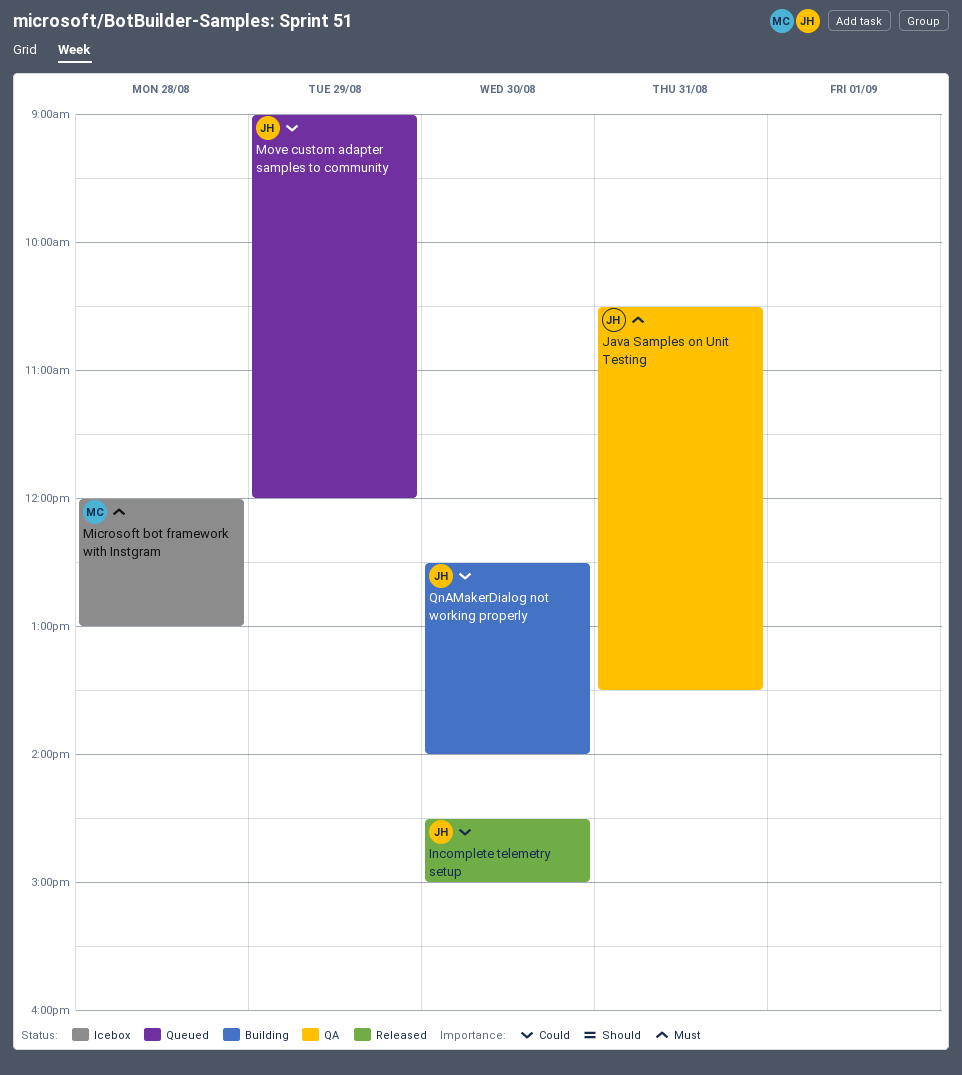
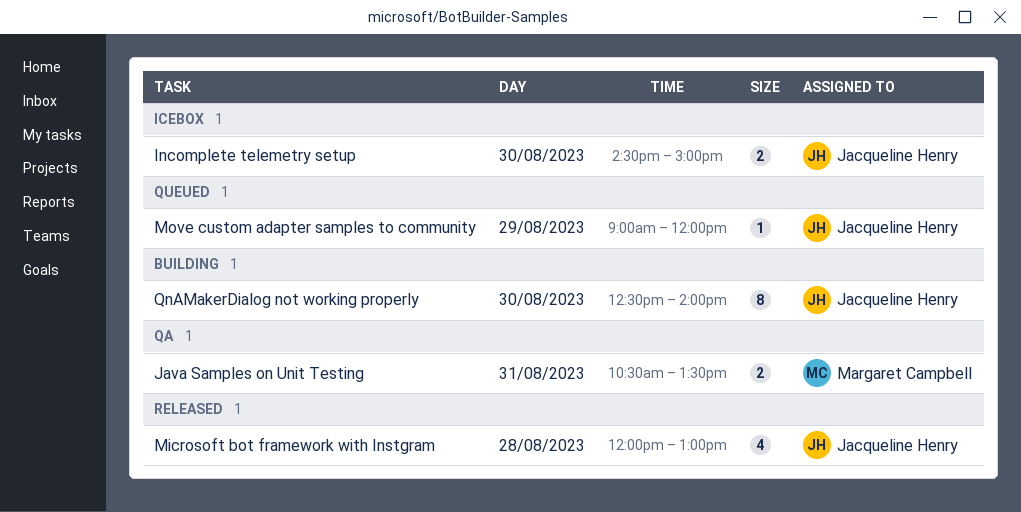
Incomplete telemetry setup, status: Released -> Icebox
Java Samples on Unit Testing, owner: Jacqueline Henry -> Margaret Campbell
Microsoft bot framework with Instgram, status: Icebox -> Released
Microsoft bot framework with Instgram, owner: Margaret Campbell -> Jacqueline Henry

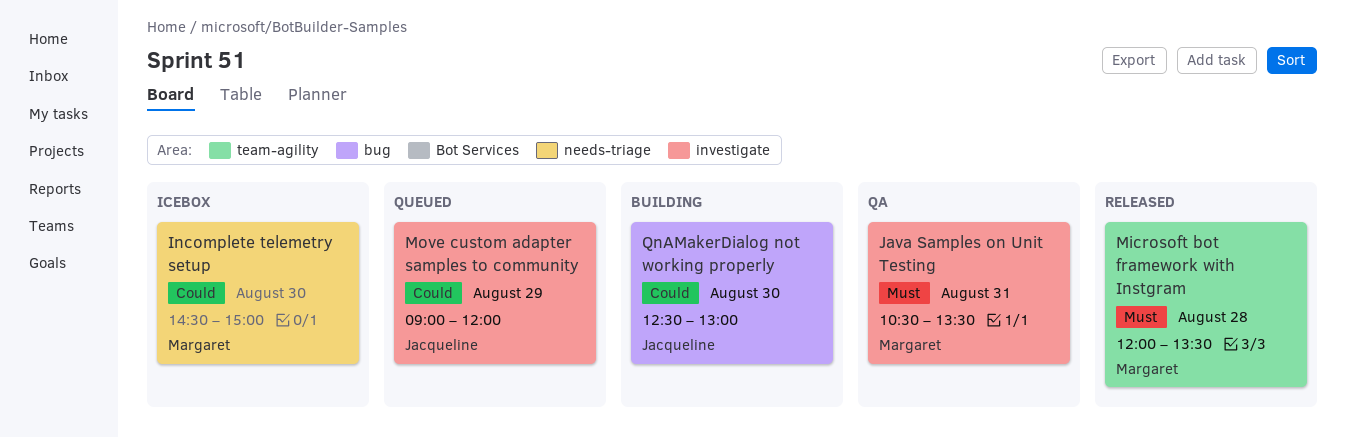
Incomplete telemetry setup, owner: Jacqueline Henry -> Margaret Campbell
Microsoft bot framework with Instgram, owner: Jacqueline Henry -> Margaret Campbell
Microsoft bot framework with Instgram, ends: 13:00 -> 13:30
QnAMakerDialog not working properly, ends: 14:00 -> 13:00

